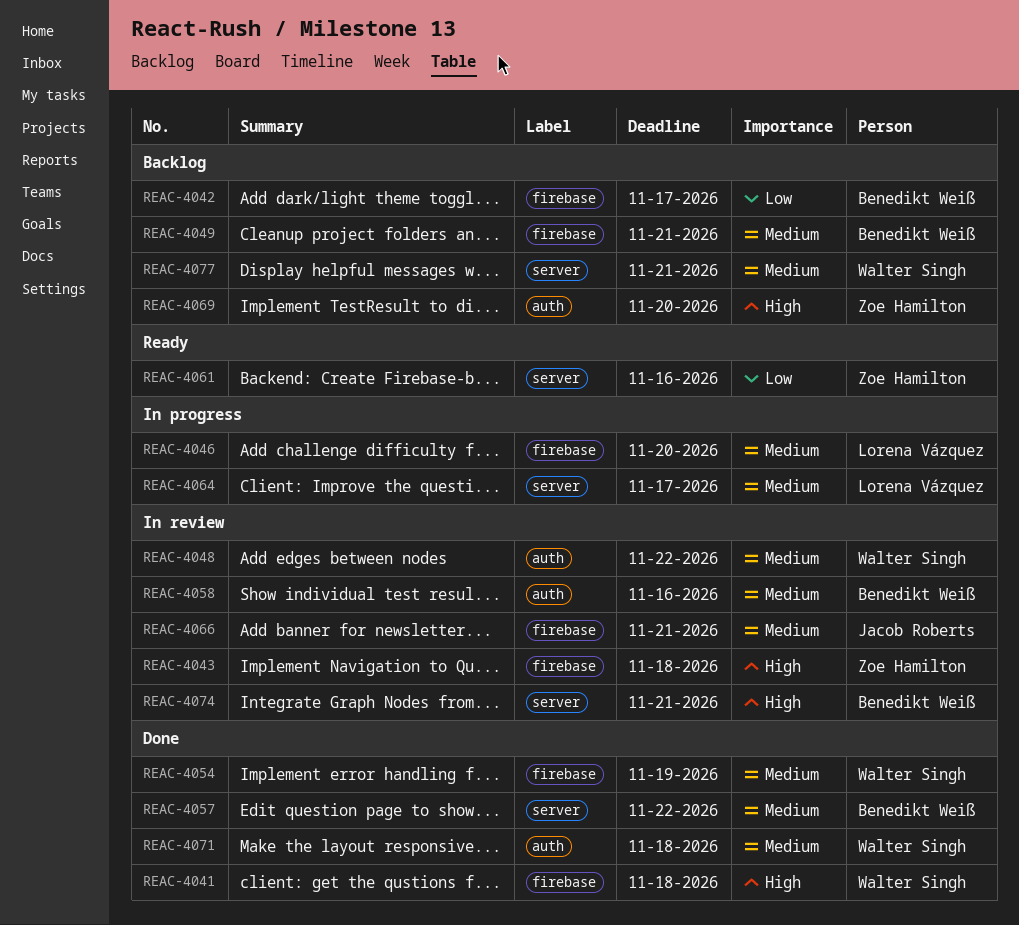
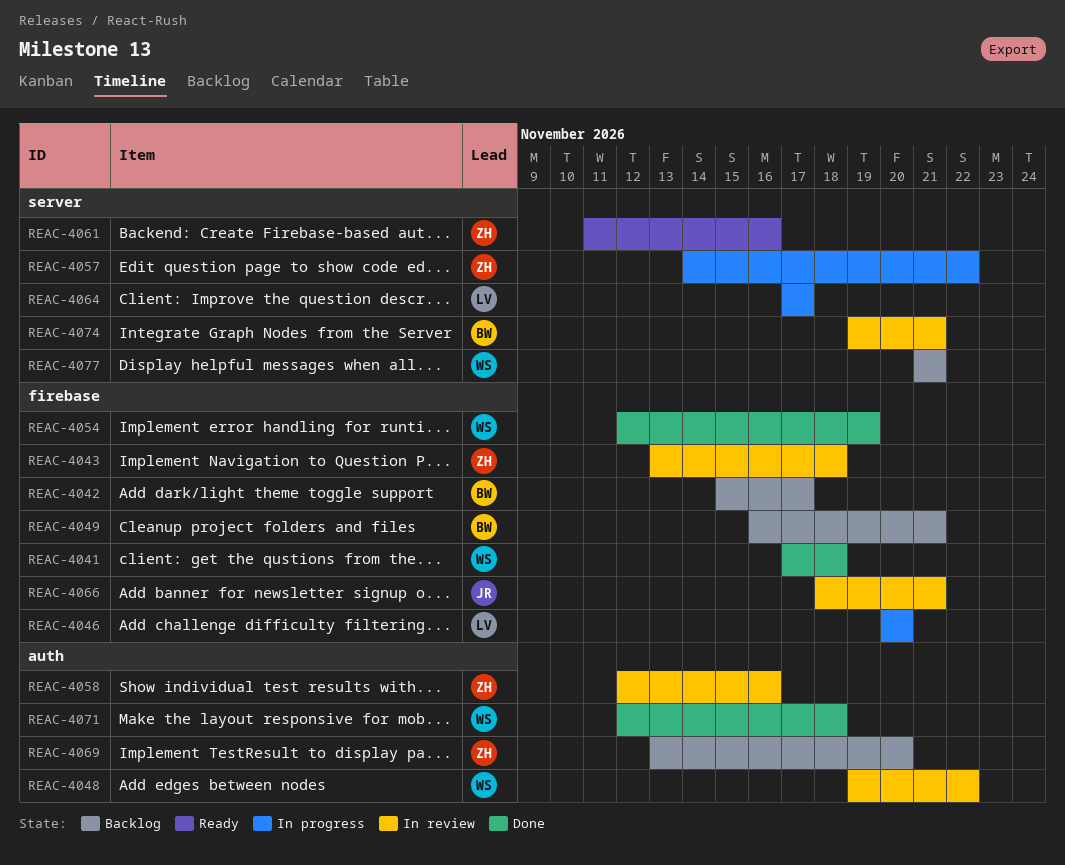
REAC-4057, status: Done -> In progress
REAC-4057, owner: Benedikt Weiß -> Zoe Hamilton
REAC-4058, owner: Benedikt Weiß -> Zoe Hamilton

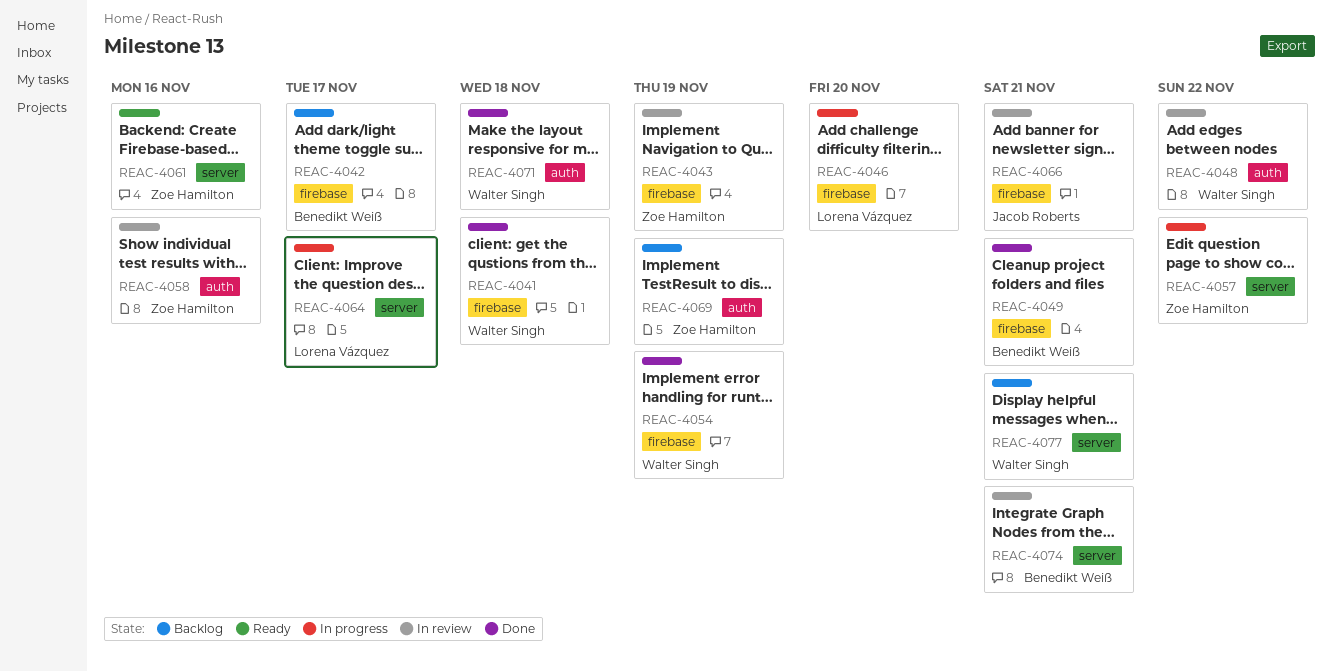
REAC-4043, due: Nov 18 -> Nov 19
REAC-4049, status: Backlog -> Done
REAC-4069, due: Nov 20 -> Nov 19

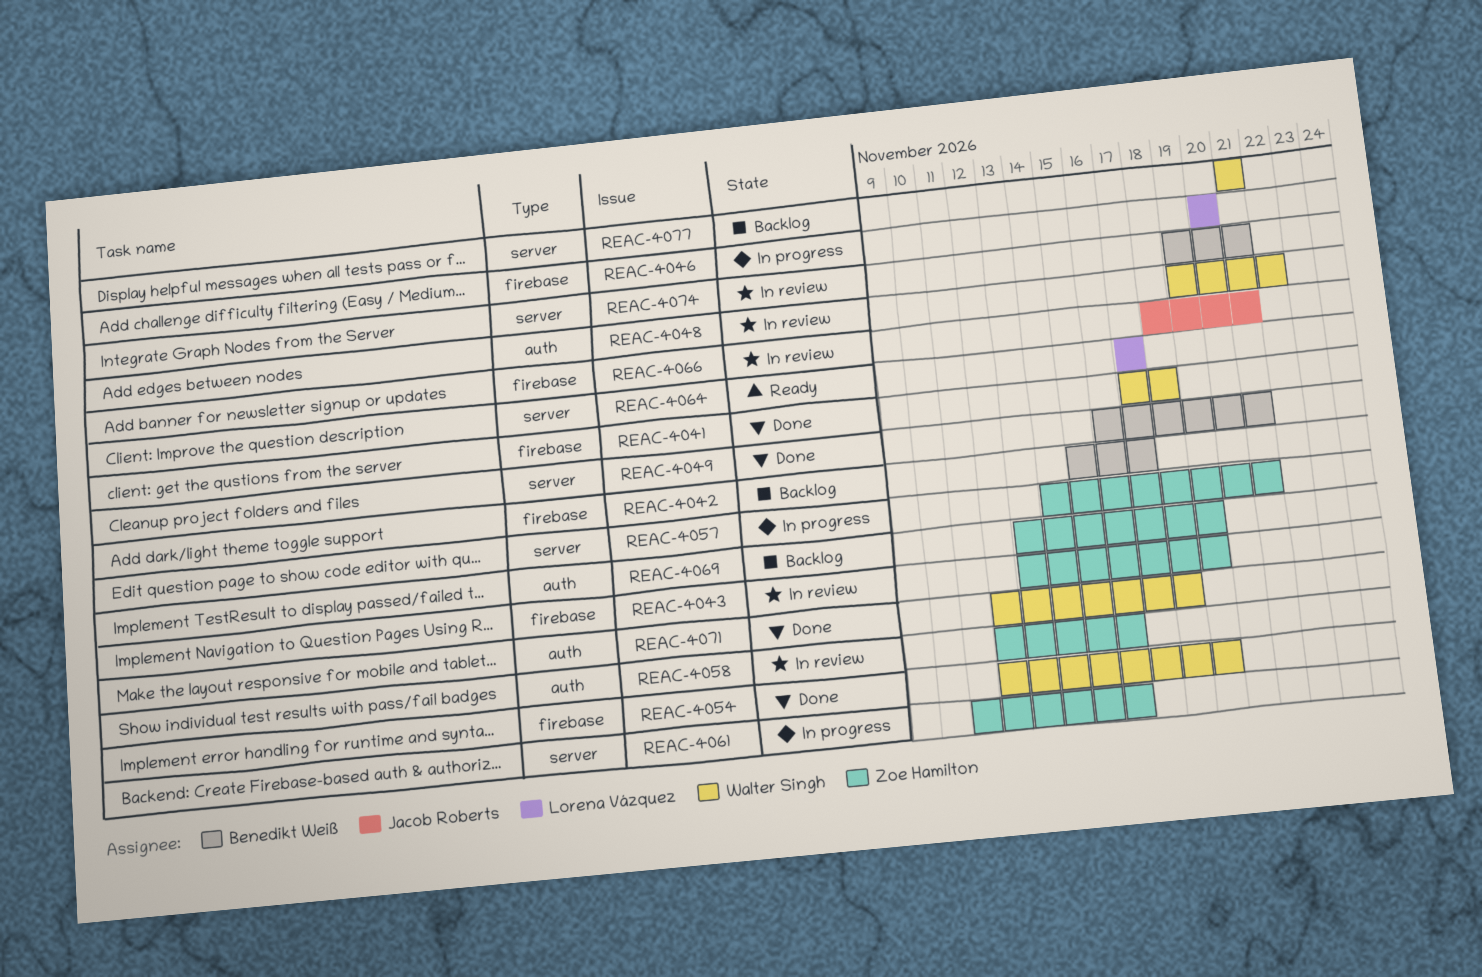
REAC-4049, label: firebase -> server
REAC-4057, due: Nov 22 -> Nov 21
REAC-4061, status: Ready -> In progress
REAC-4064, status: In progress -> Ready

